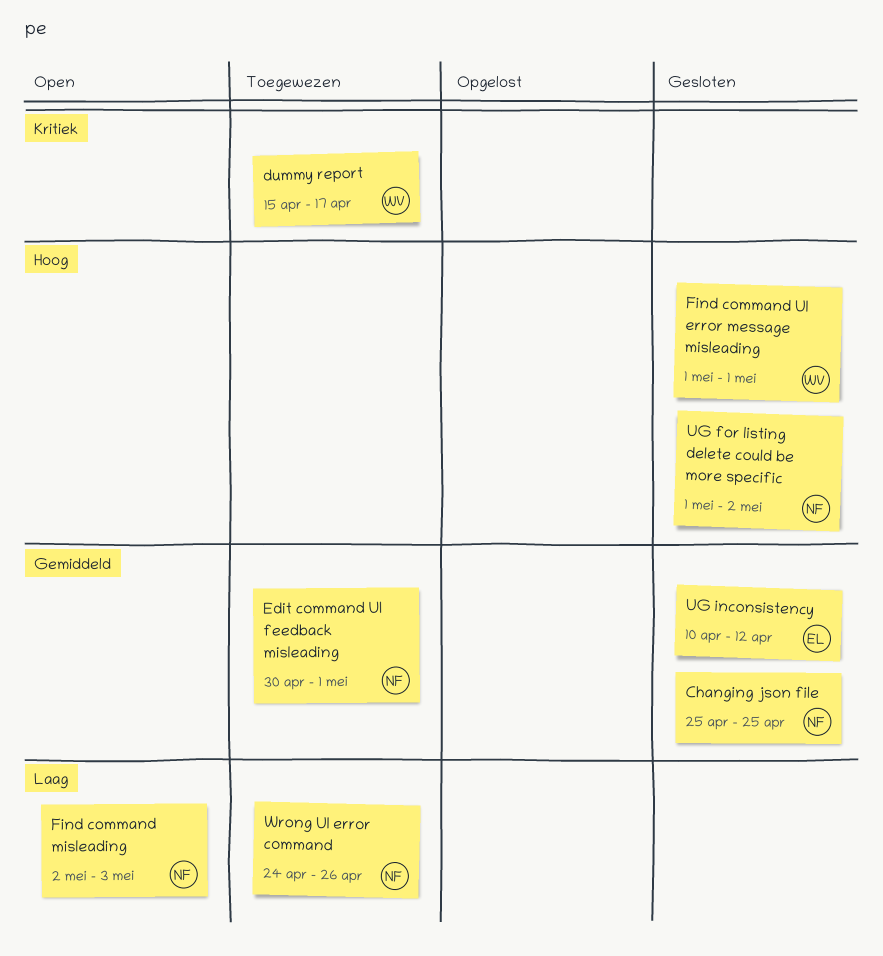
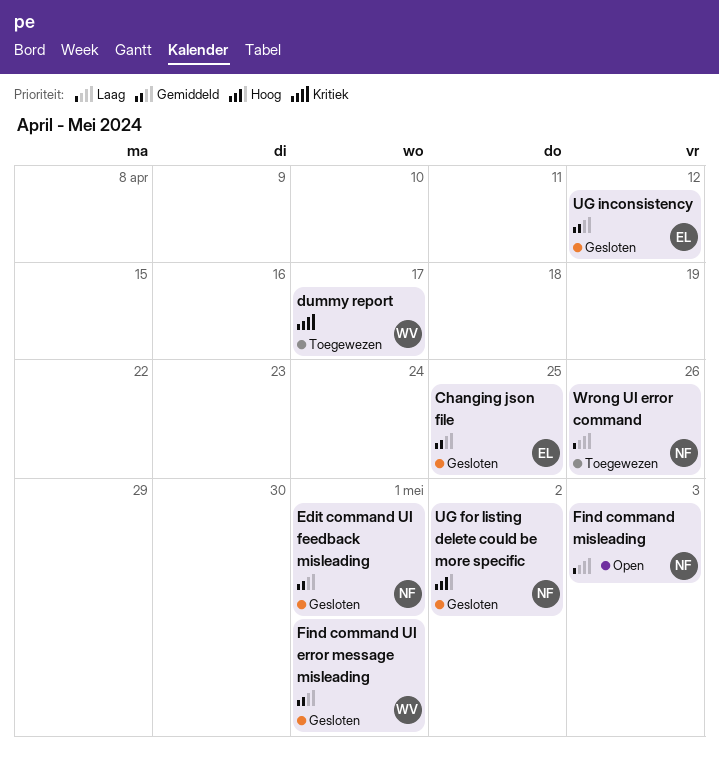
Changing json file, owner: NF -> EL
Edit command UI feedback misleading, status: Toegewezen -> Gesloten
Find command UI error message misleading, priority: Hoog -> Gemiddeld

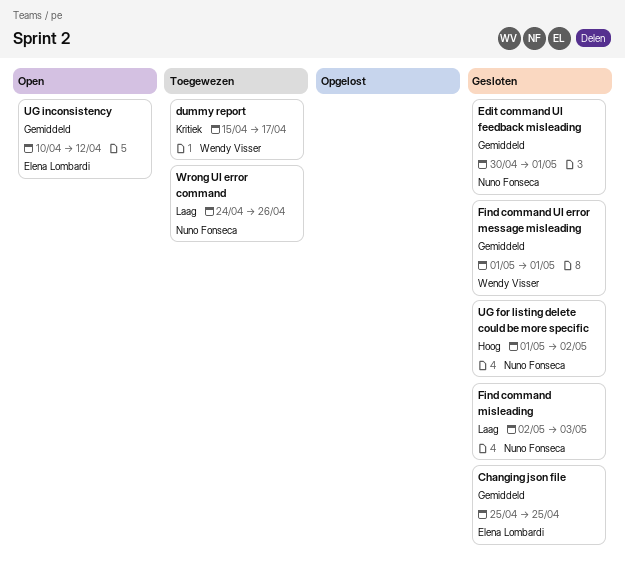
Find command misleading, status: Open -> Gesloten
UG inconsistency, status: Gesloten -> Open

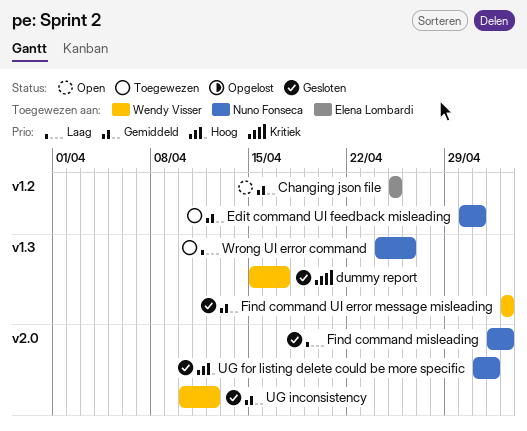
Changing json file, status: Gesloten -> Open
dummy report, status: Toegewezen -> Gesloten
Edit command UI feedback misleading, status: Gesloten -> Toegewezen
Find command UI error message misleading, start: May 1 -> May 3
Find command UI error message misleading, due: May 1 -> May 3
UG inconsistency, status: Open -> Gesloten
UG inconsistency, owner: Elena Lombardi -> Wendy Visser

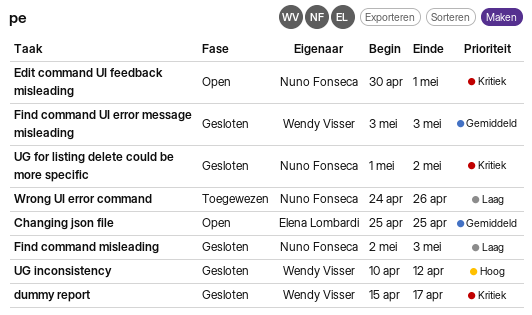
Edit command UI feedback misleading, status: Toegewezen -> Open
Edit command UI feedback misleading, priority: Gemiddeld -> Kritiek
UG for listing delete could be more specific, priority: Hoog -> Kritiek
UG inconsistency, priority: Gemiddeld -> Hoog

